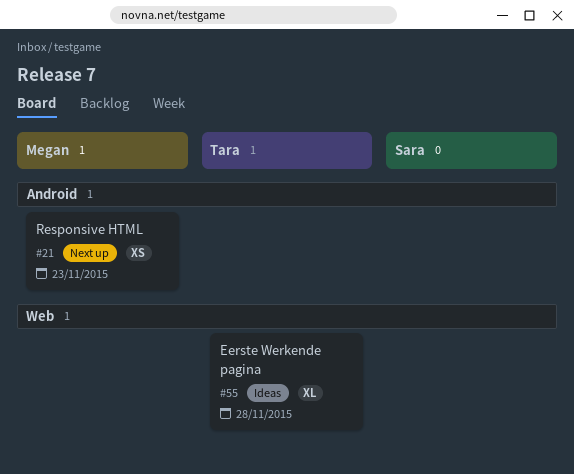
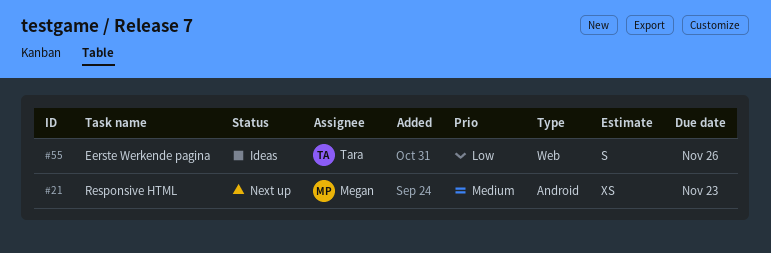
#55, estimate: XL -> S
#55, due: Nov 28 -> Nov 26

